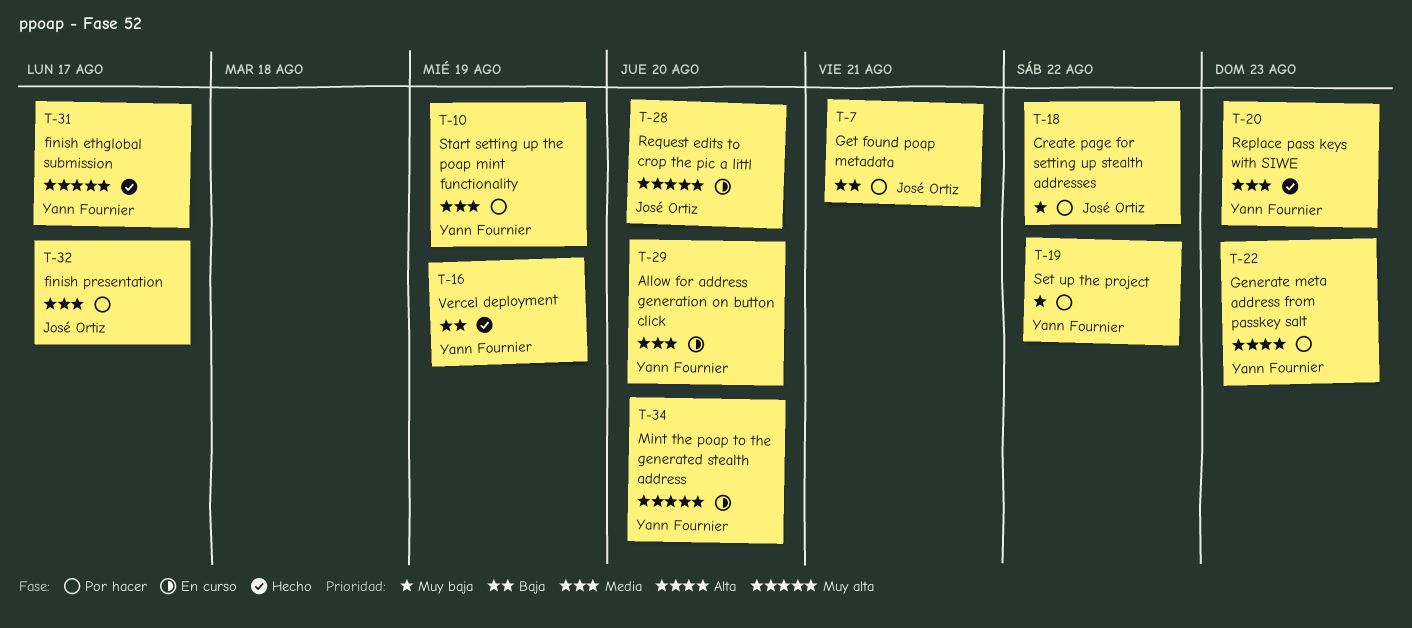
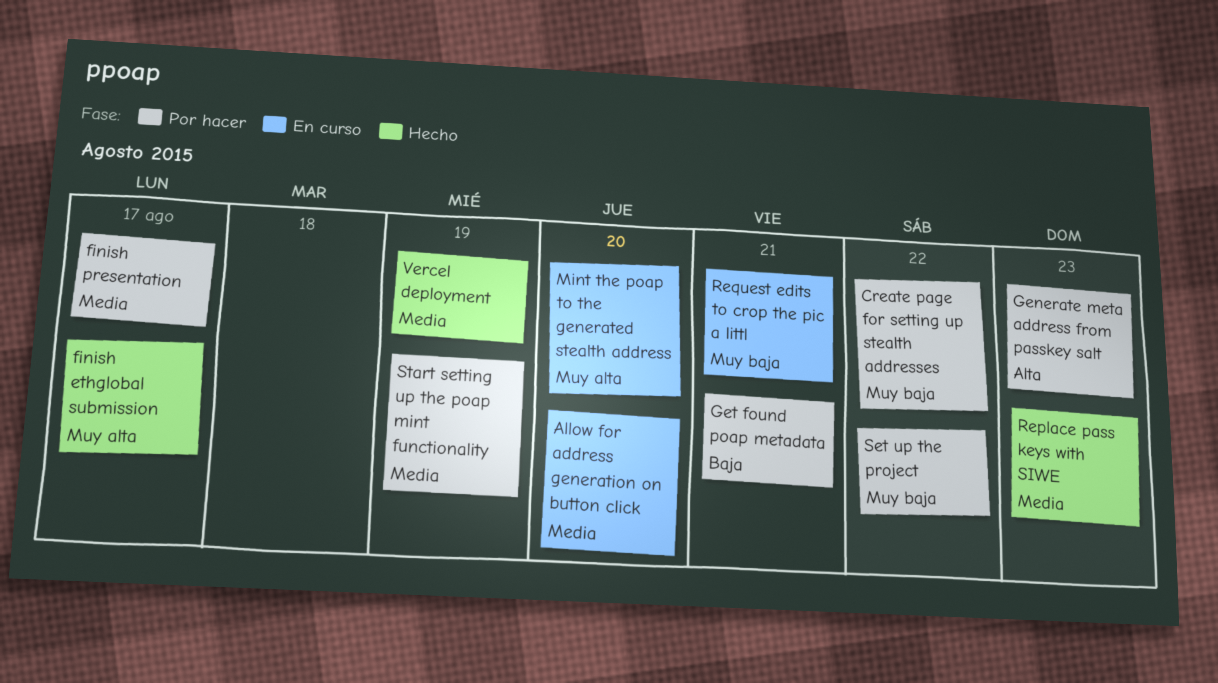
Request edits to crop the pic a littl, priority: Muy alta -> Muy baja
Request edits to crop the pic a littl, due: Aug 20 -> Aug 21
Vercel deployment, priority: Baja -> Media

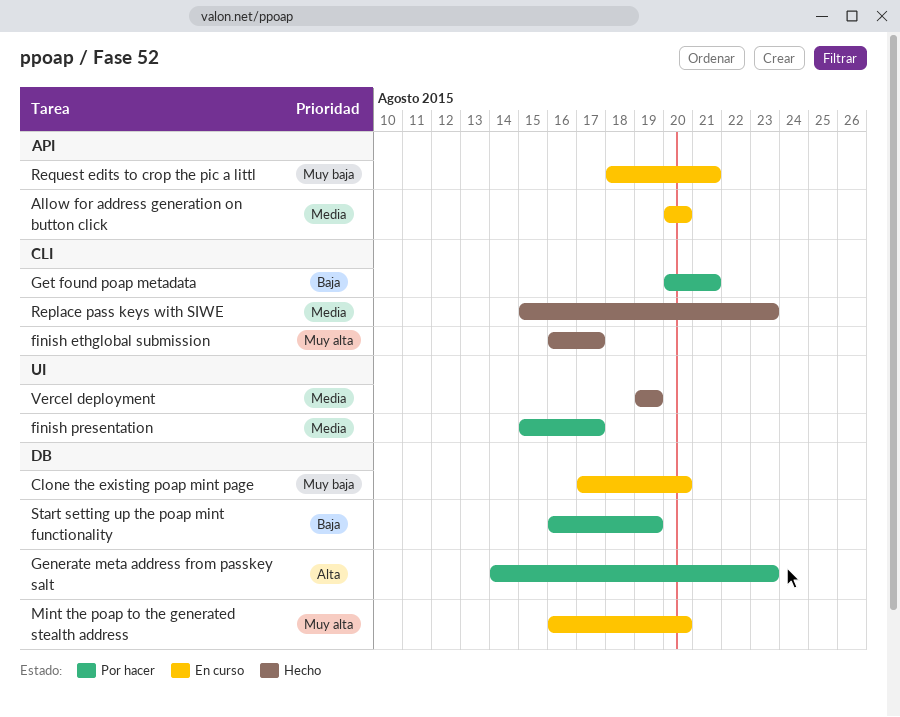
Clone the existing poap mint page: none -> present
Create page for setting up stealth addresses: present -> none
Set up the project: present -> none
Start setting up the poap mint functionality, priority: Media -> Baja

